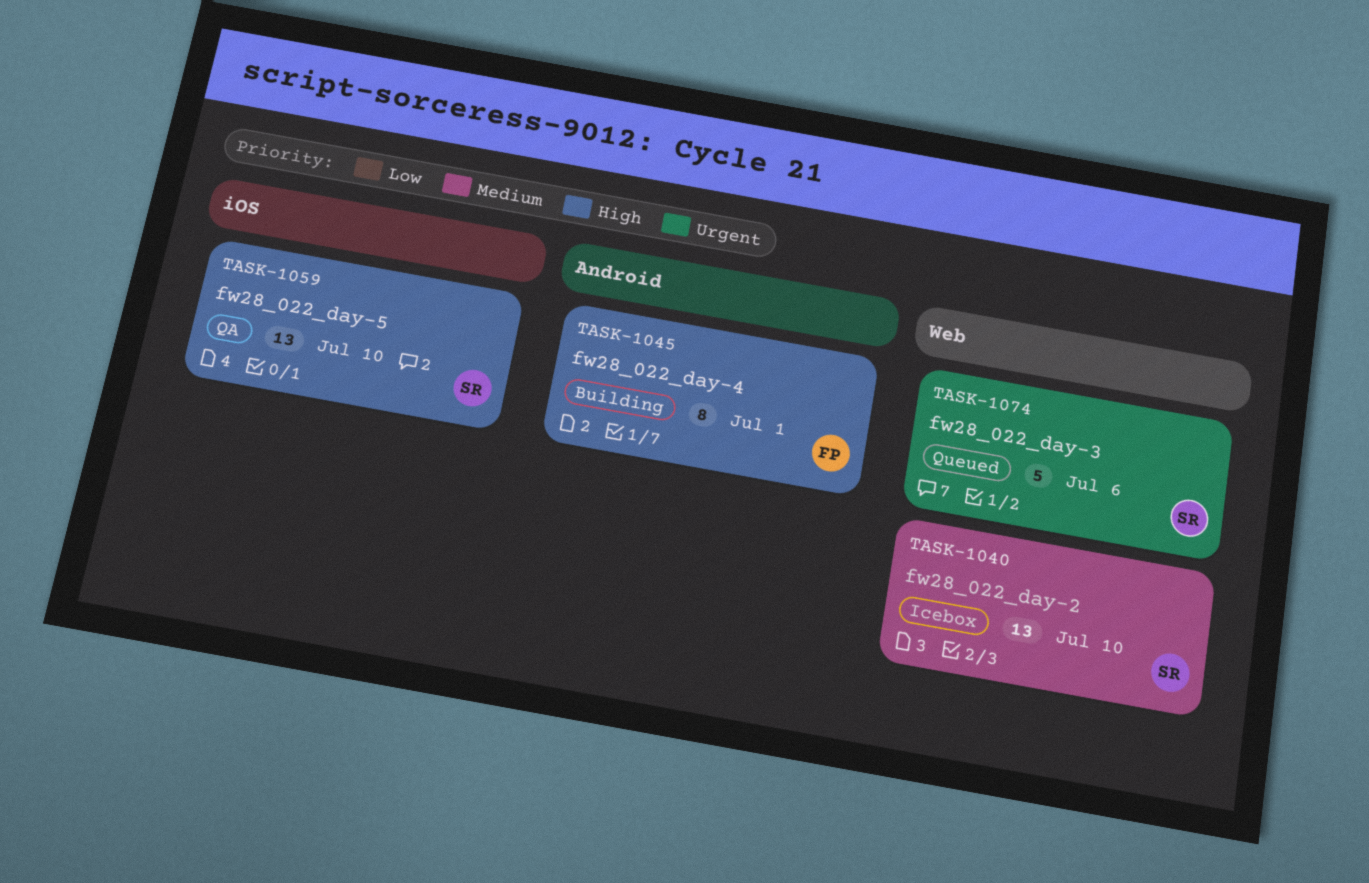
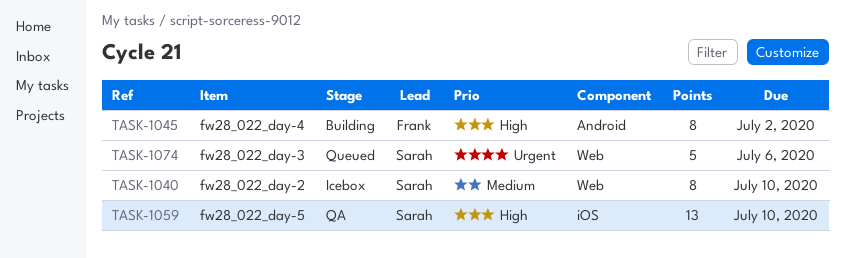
TASK-1040, estimate: 13 -> 8
TASK-1045, due: Jul 1 -> Jul 2

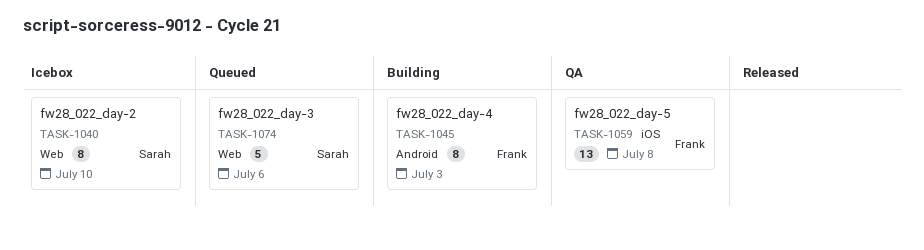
TASK-1045, due: Jul 2 -> Jul 3
TASK-1059, owner: Sarah -> Frank
TASK-1059, due: Jul 10 -> Jul 8

